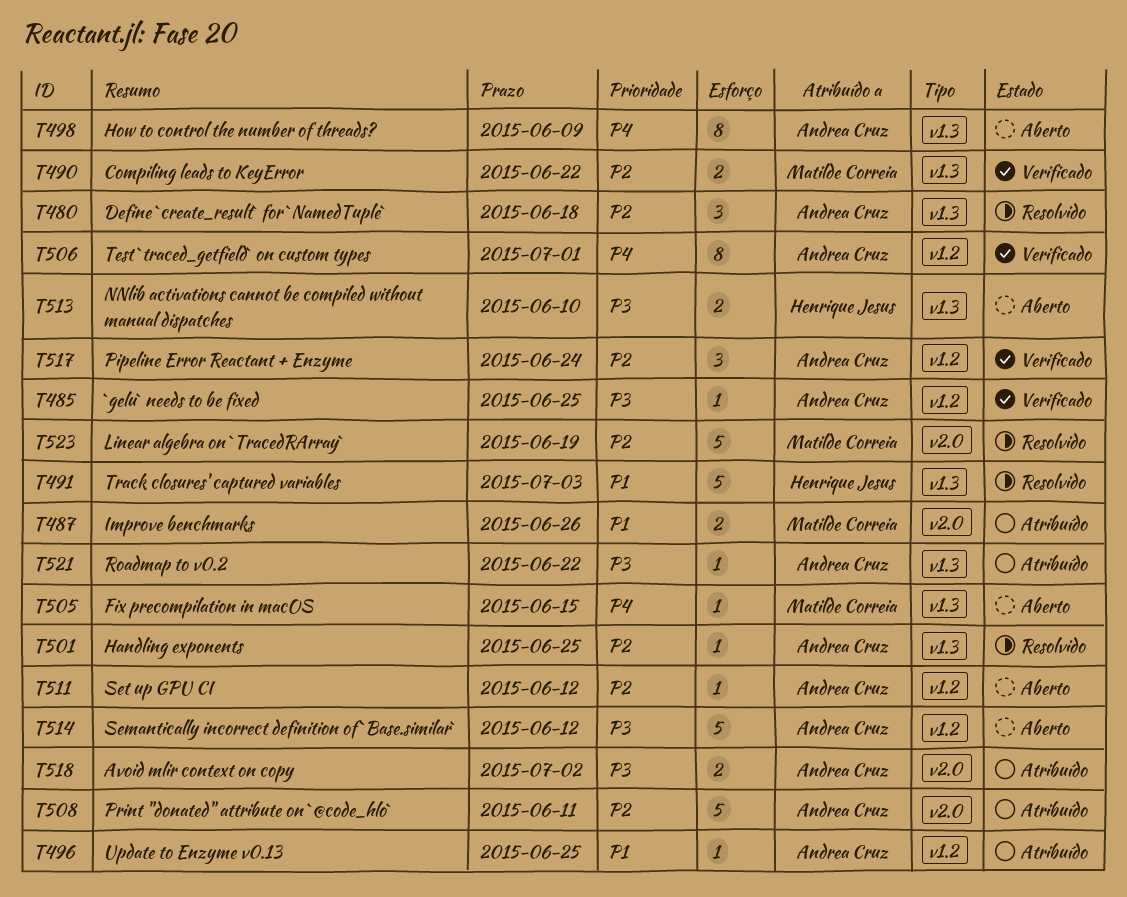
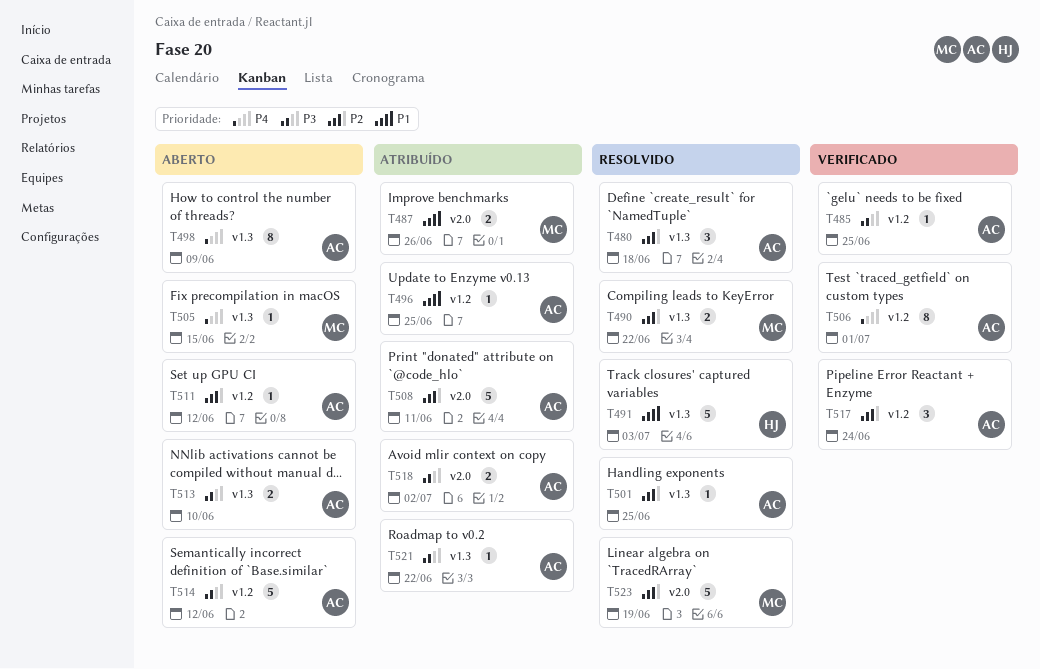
T490, status: Verificado -> Resolvido
T513, owner: Henrique Jesus -> Andrea Cruz

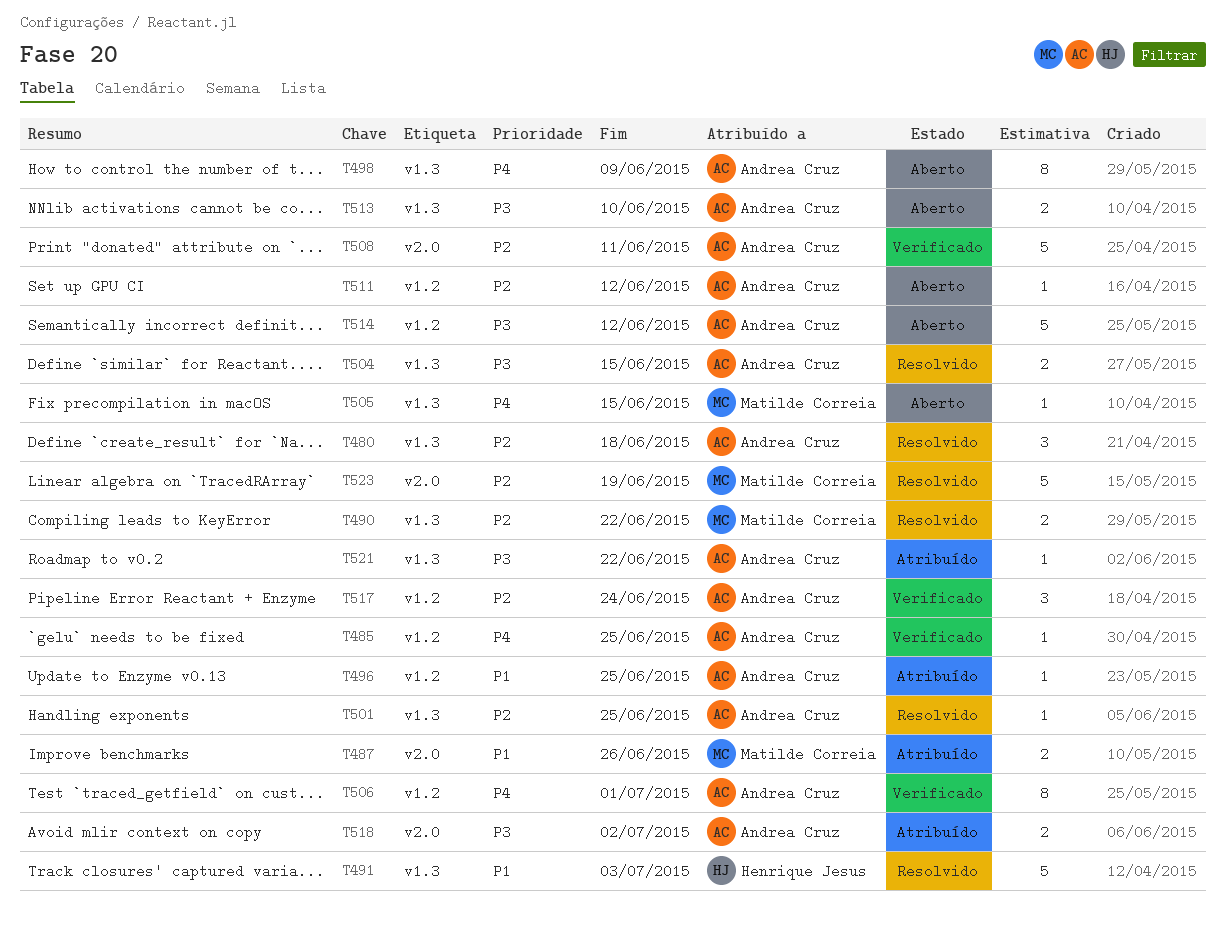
T485, priority: P3 -> P4
T504: none -> present
T508, status: Atribuído -> Verificado

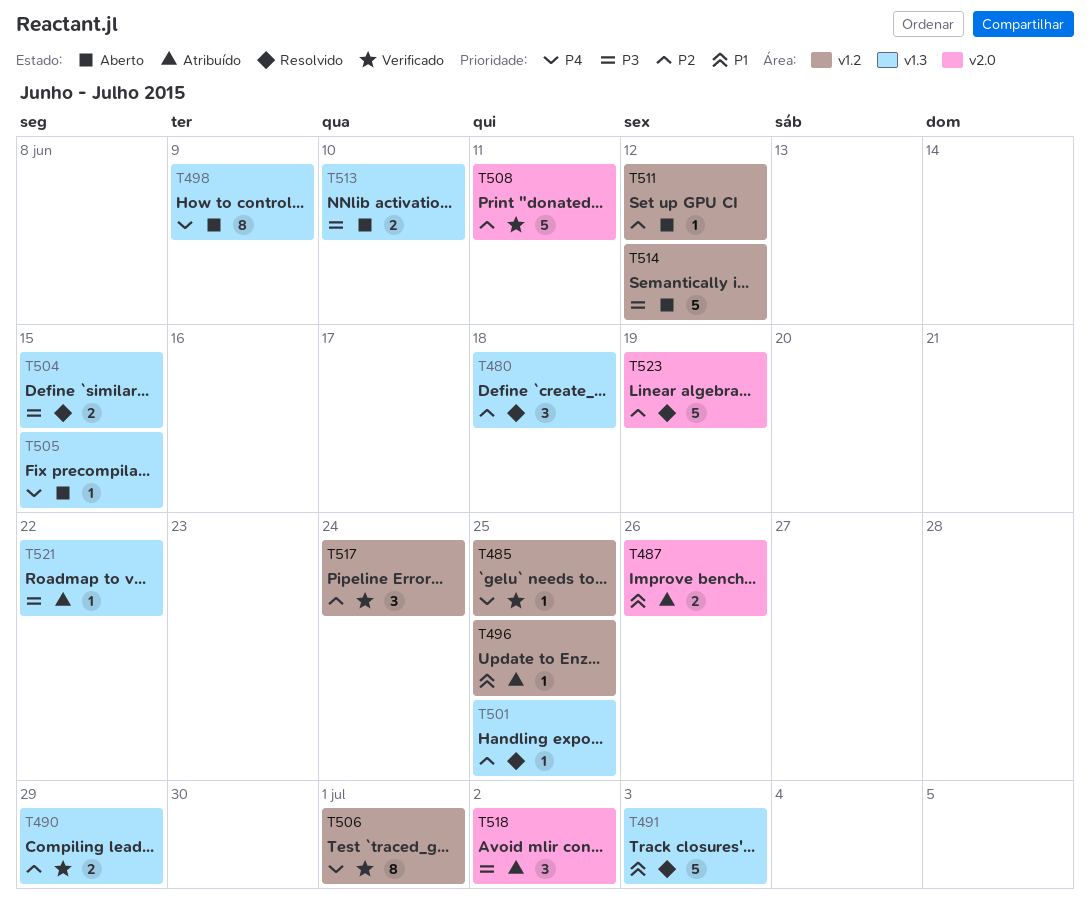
T490, status: Resolvido -> Verificado
T490, due: Jun 22 -> Jun 29
T518, estimate: 2 -> 3

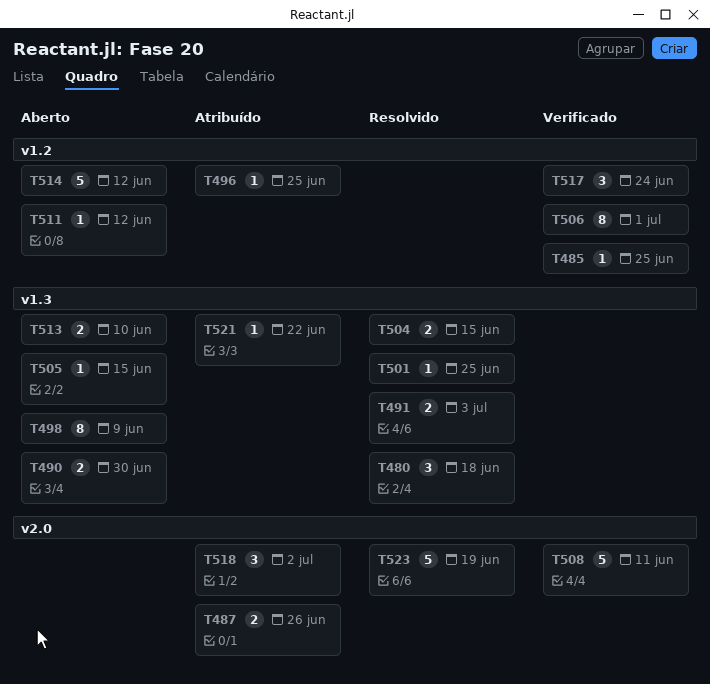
T490, status: Verificado -> Aberto
T490, due: Jun 29 -> Jun 30
T491, estimate: 5 -> 2

